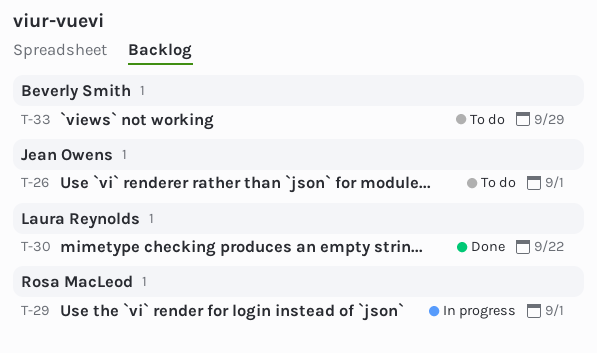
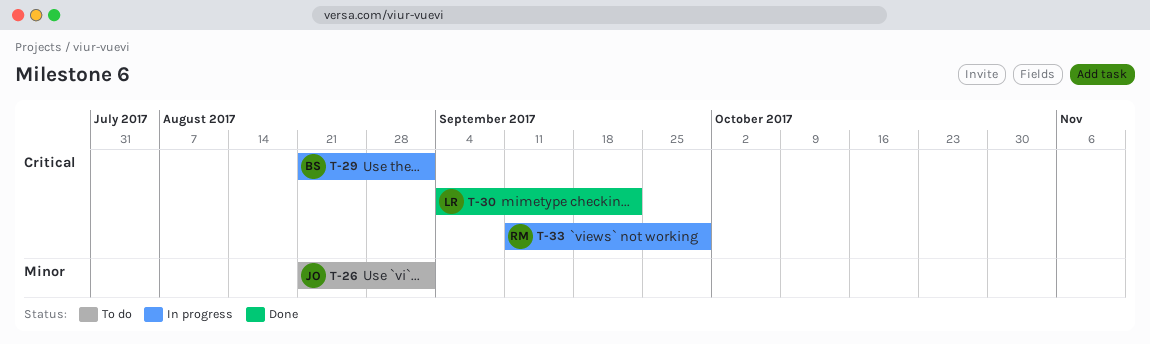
T-29, owner: Rosa MacLeod -> Beverly Smith
T-33, status: To do -> In progress
T-33, owner: Beverly Smith -> Rosa MacLeod

